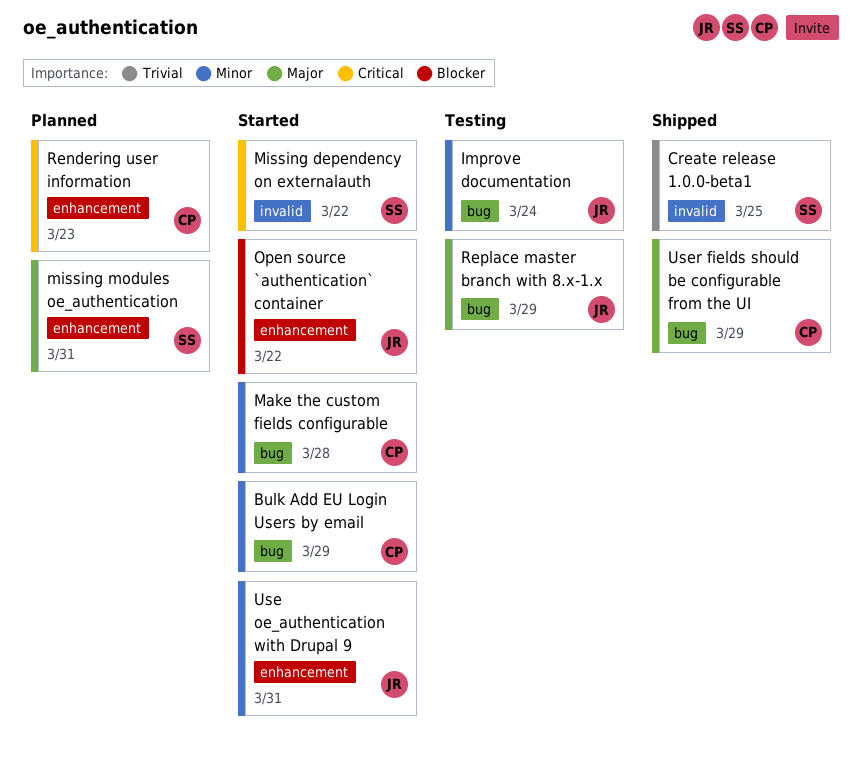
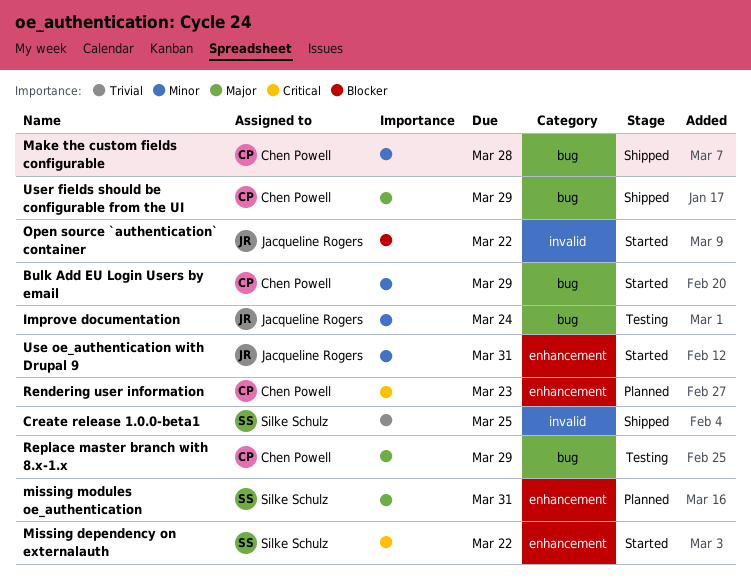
Make the custom fields configurable, status: Started -> Shipped
Missing dependency on externalauth, label: invalid -> enhancement
Open source `authentication` container, label: enhancement -> invalid
Replace master branch with 8.x-1.x, owner: Jacqueline Rogers -> Chen Powell

